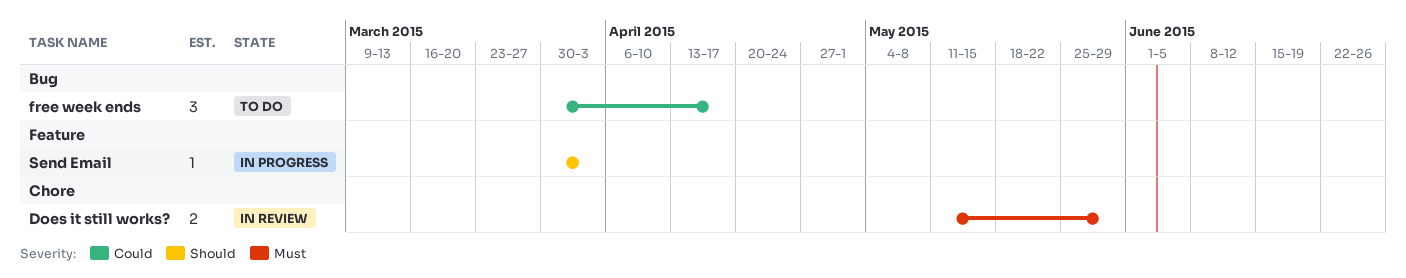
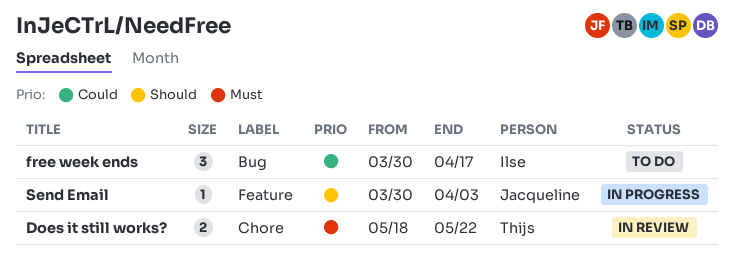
Does it still works?, start: May 11 -> May 18
Does it still works?, due: May 29 -> May 22

